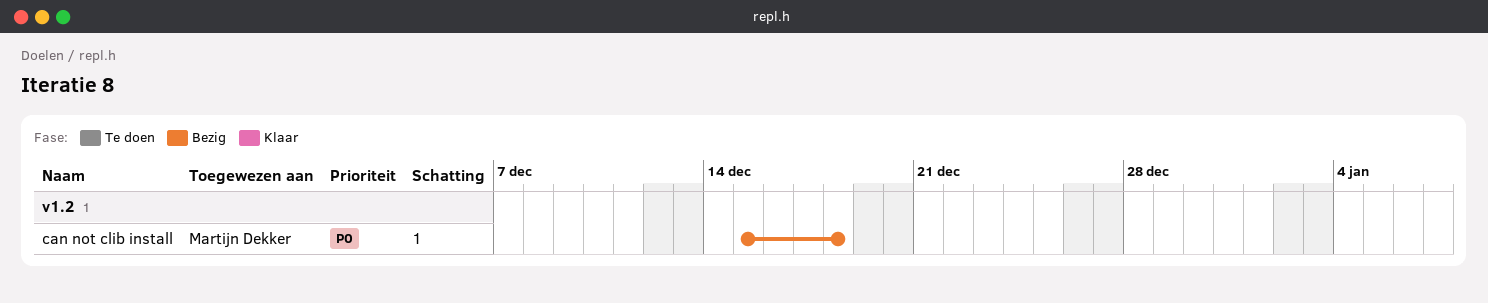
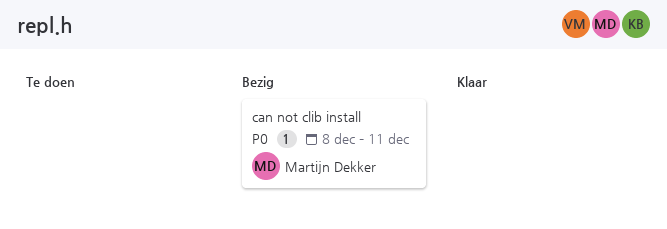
can not clib install, start: Dec 15 -> Dec 8
can not clib install, due: Dec 18 -> Dec 11

